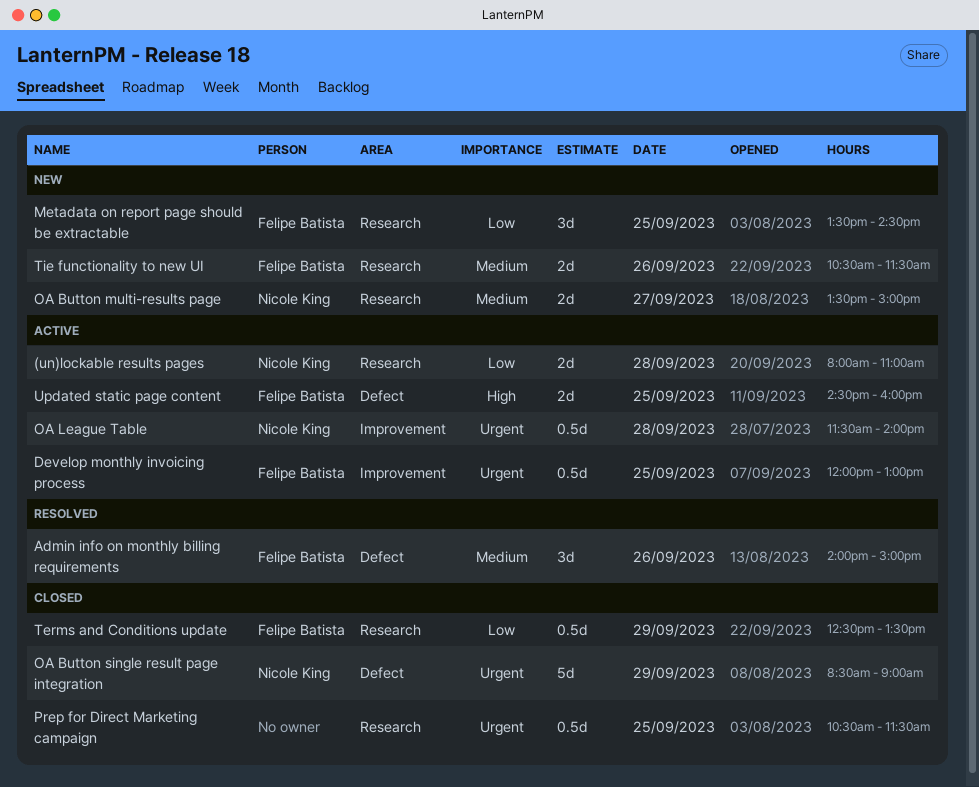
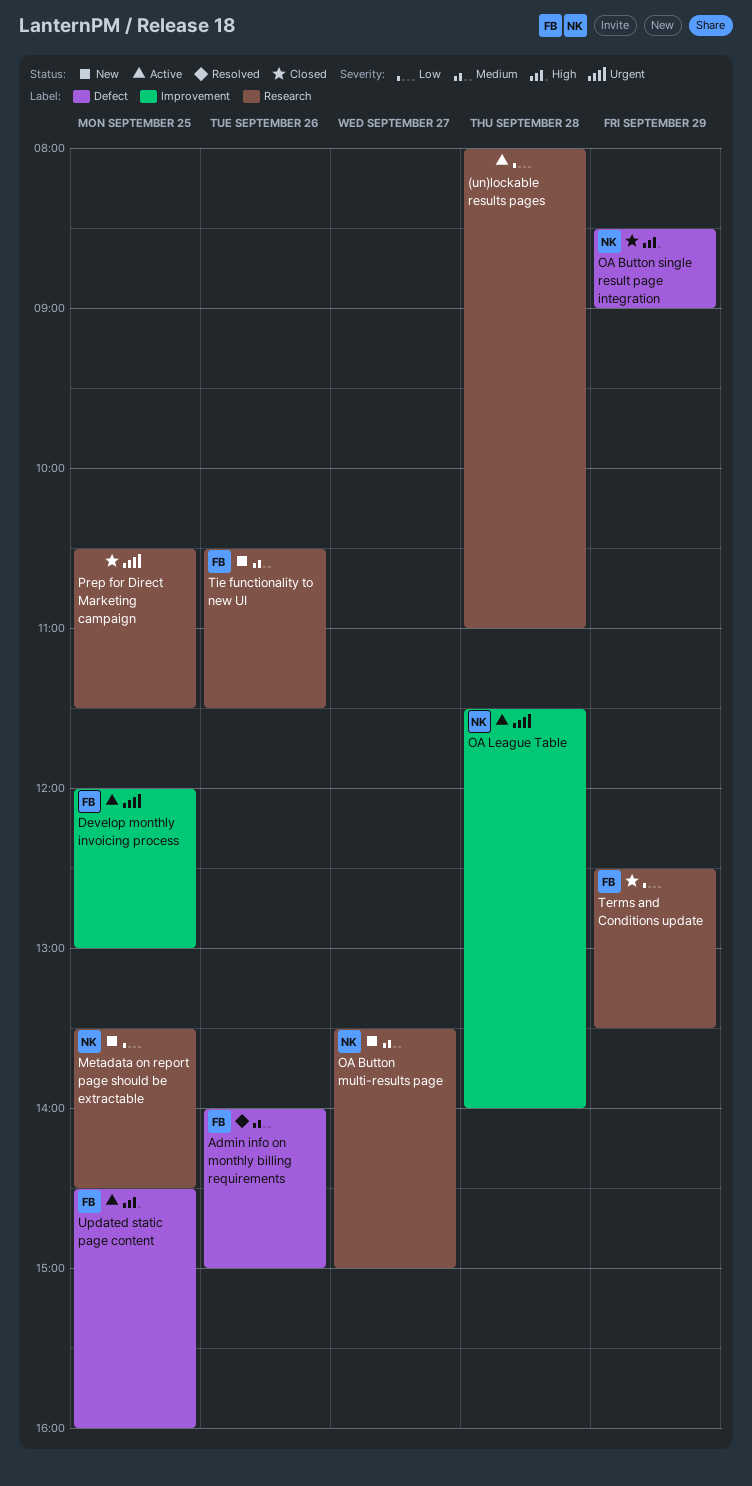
(un)lockable results pages, owner: Nicole King -> none
Metadata on report page should be extractable, owner: Felipe Batista -> Nicole King
OA Button single result page integration, priority: Urgent -> High

